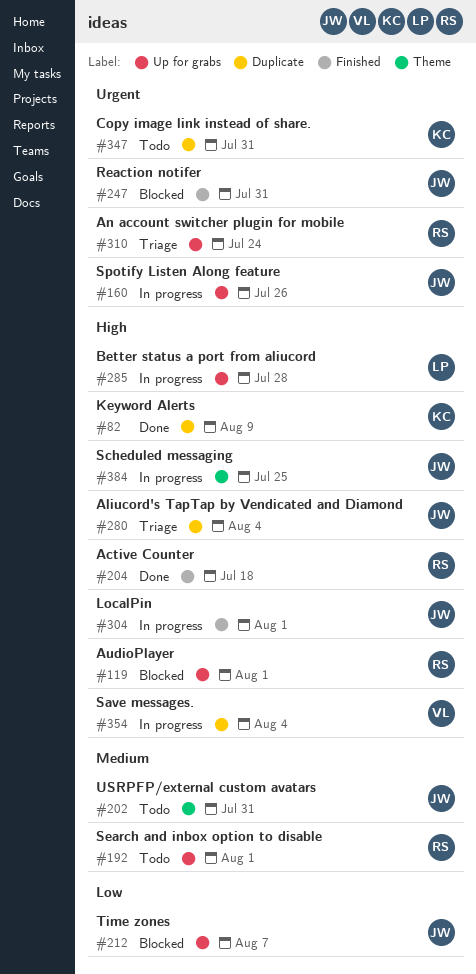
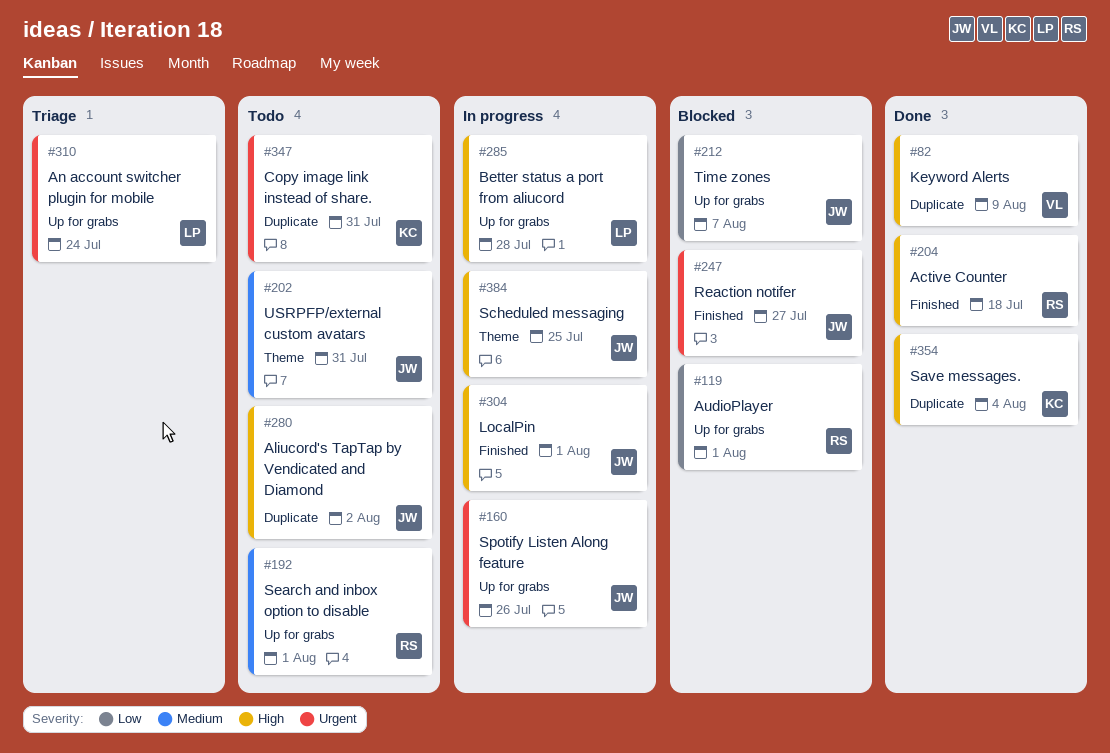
#82, owner: KC -> VL
#119, priority: High -> Low
#247, due: Jul 31 -> Jul 27
#280, status: Triage -> Todo
#280, due: Aug 4 -> Aug 2
#310, owner: RS -> LP
#354, status: In progress -> Done
#354, owner: VL -> KC

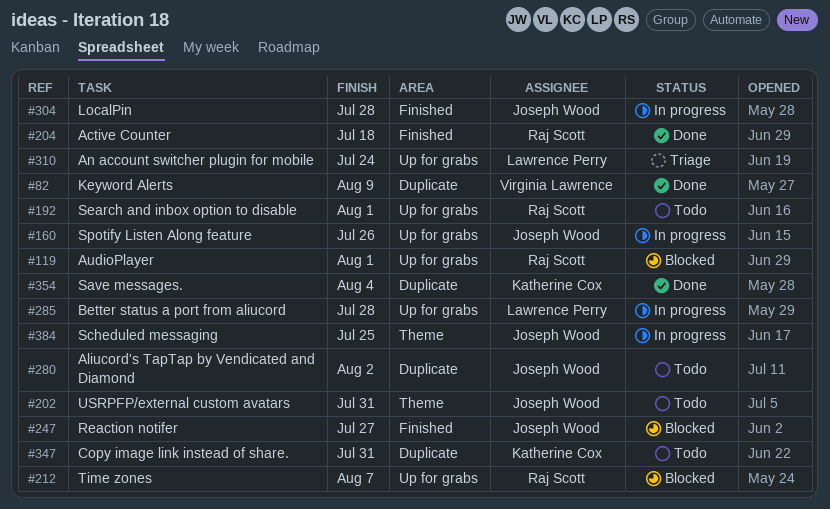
#212, owner: Joseph Wood -> Raj Scott
#304, due: Aug 1 -> Jul 28

